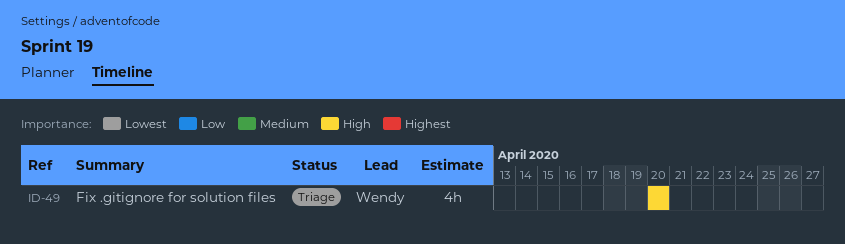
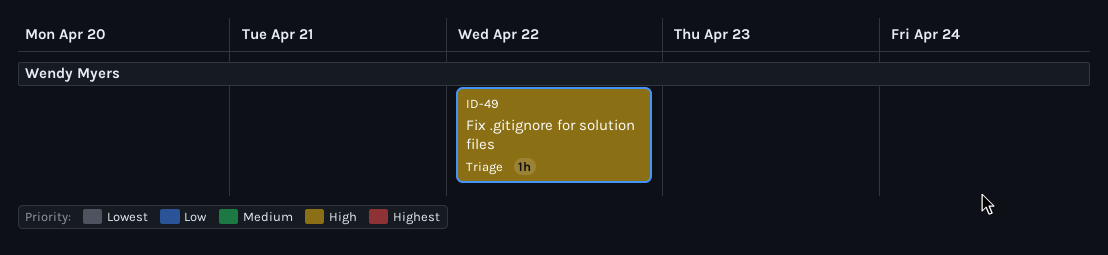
ID-49, estimate: 4h -> 1h
ID-49, due: Apr 20 -> Apr 22

